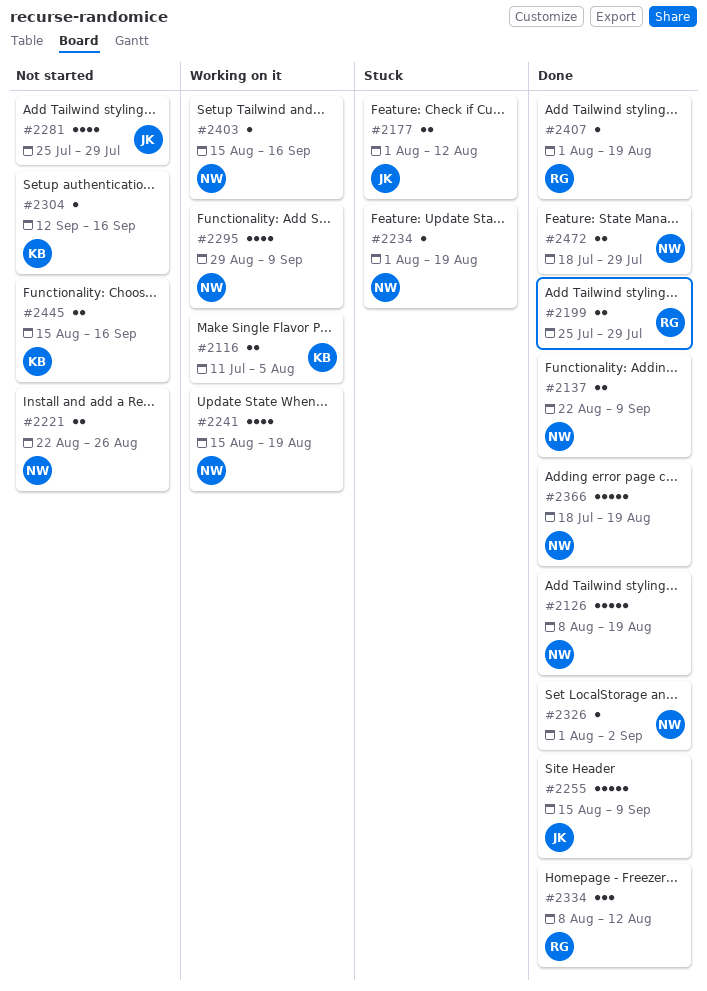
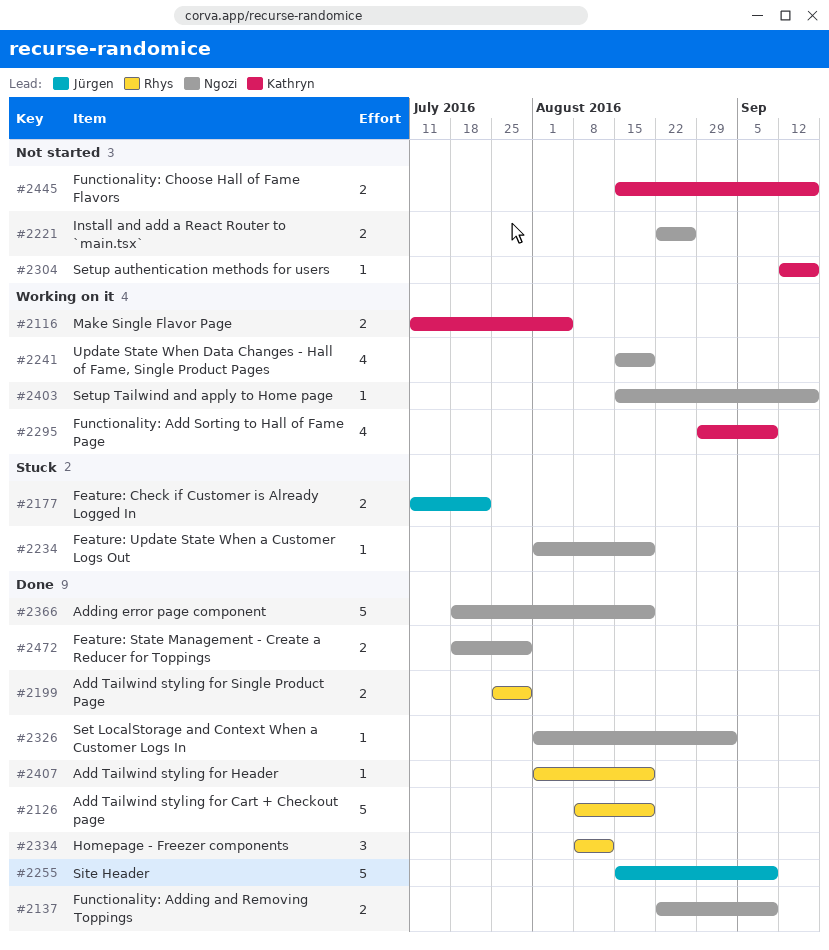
#2126, owner: Ngozi -> Rhys
#2177, start: Aug 1 -> Jul 11
#2177, due: Aug 12 -> Jul 22
#2281: present -> none
#2295, owner: Ngozi -> Kathryn

